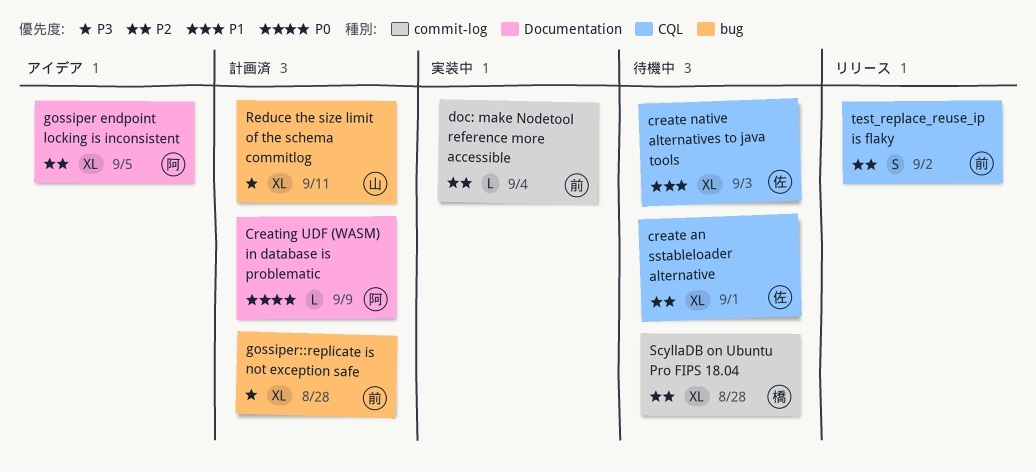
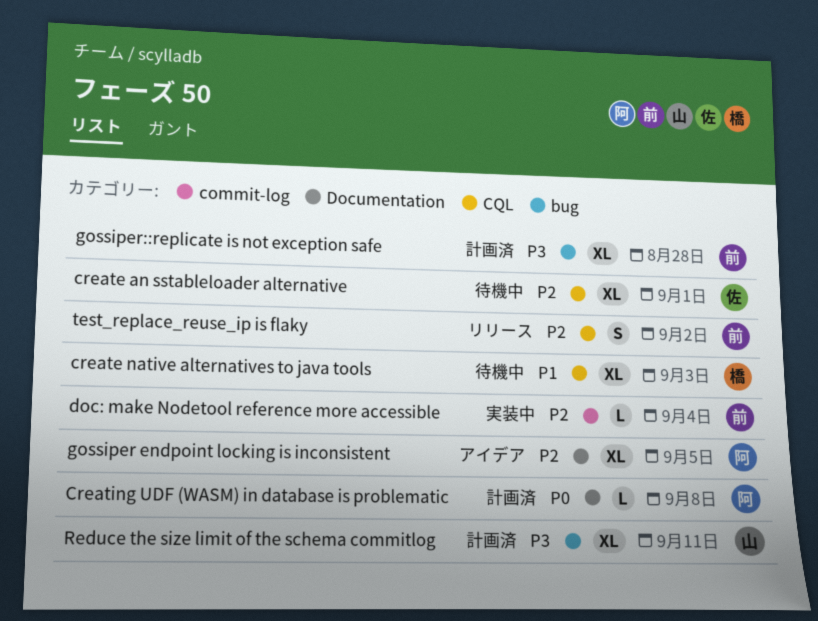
create native alternatives to java tools, owner: 佐 -> 橋
Creating UDF (WASM) in database is problematic, due: Sep 9 -> Sep 8
ScyllaDB on Ubuntu Pro FIPS 18.04: present -> none

